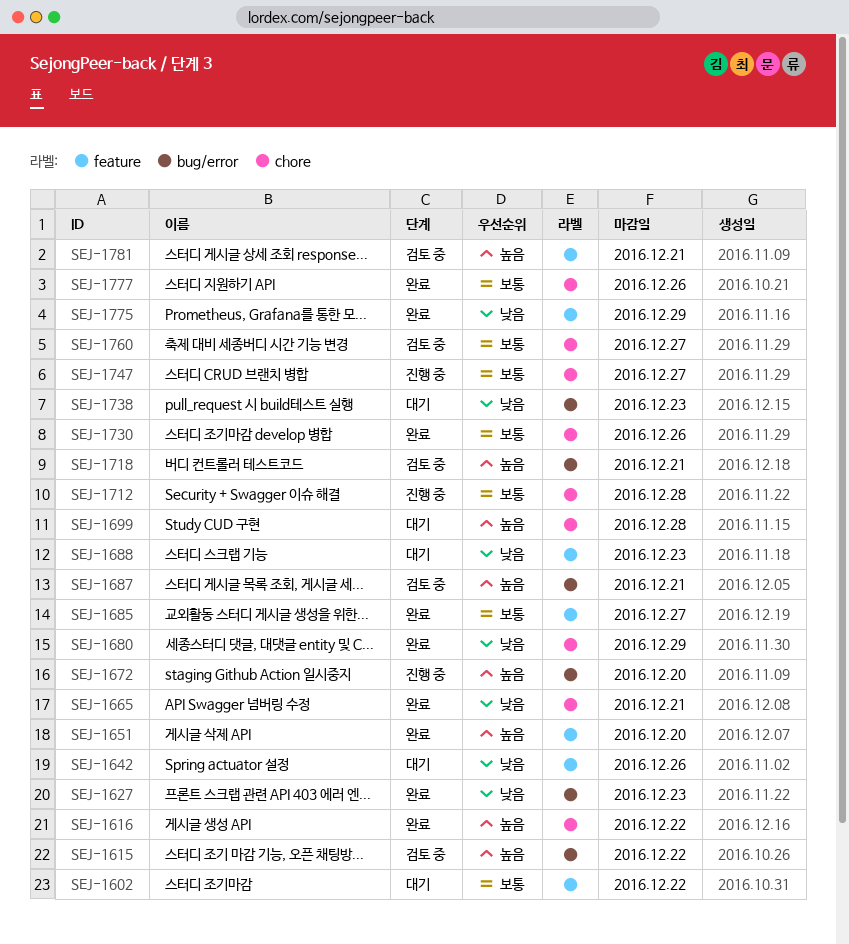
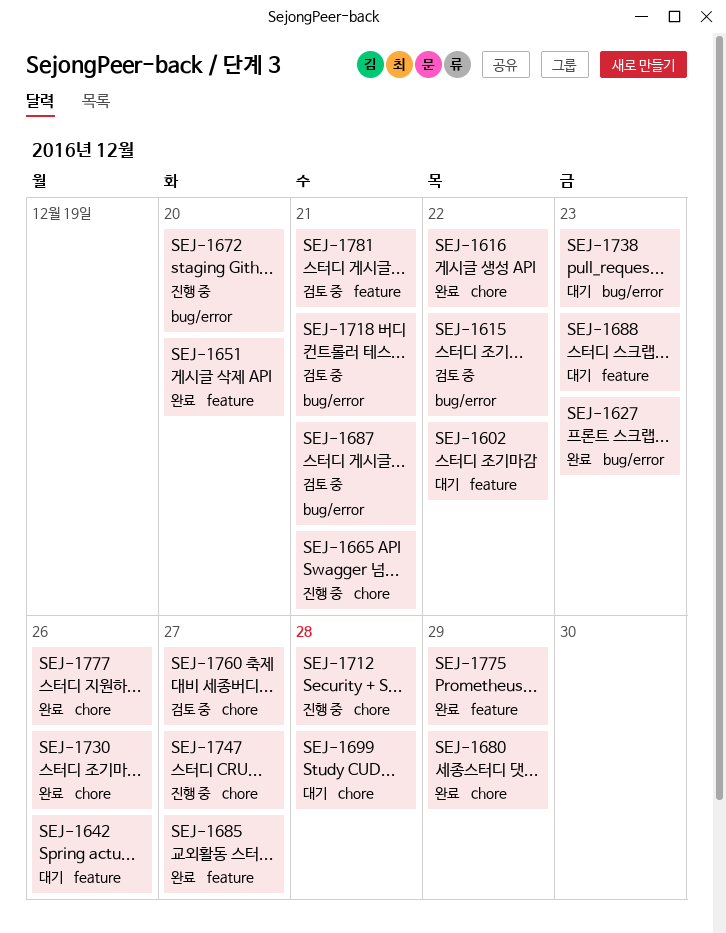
SEJ-1665, status: 완료 -> 진행 중

